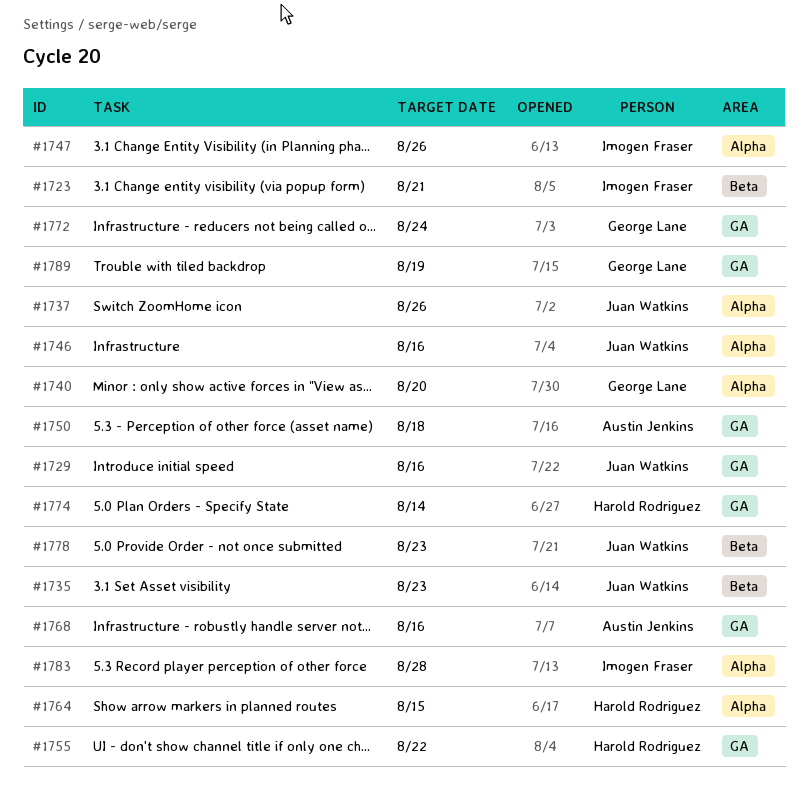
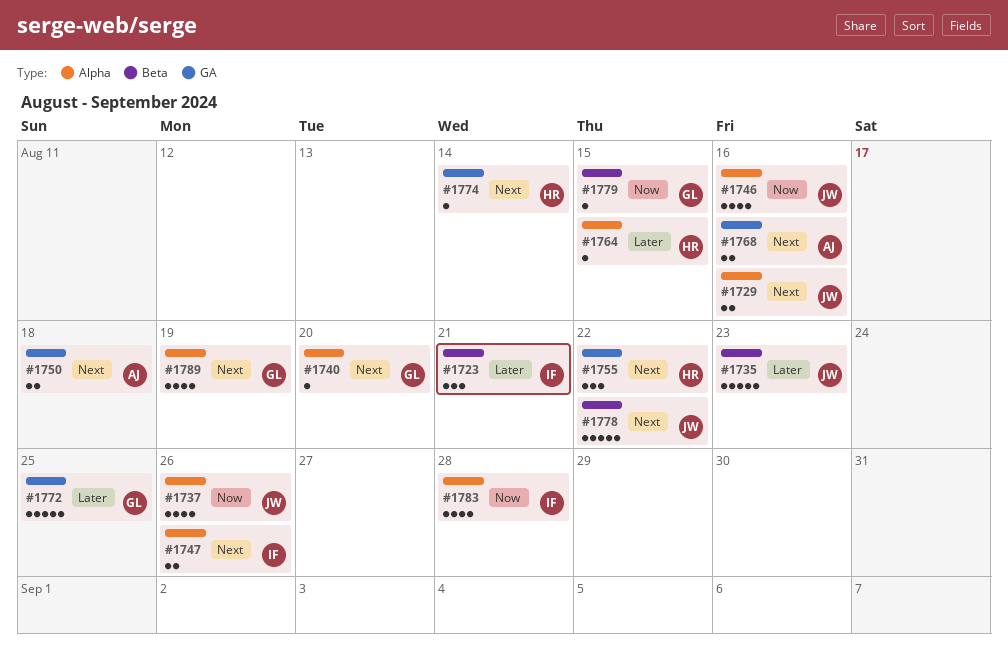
#1729, label: GA -> Alpha
#1772, due: Aug 24 -> Aug 25
#1778, due: Aug 23 -> Aug 22
#1779: none -> present
#1789, label: GA -> Alpha

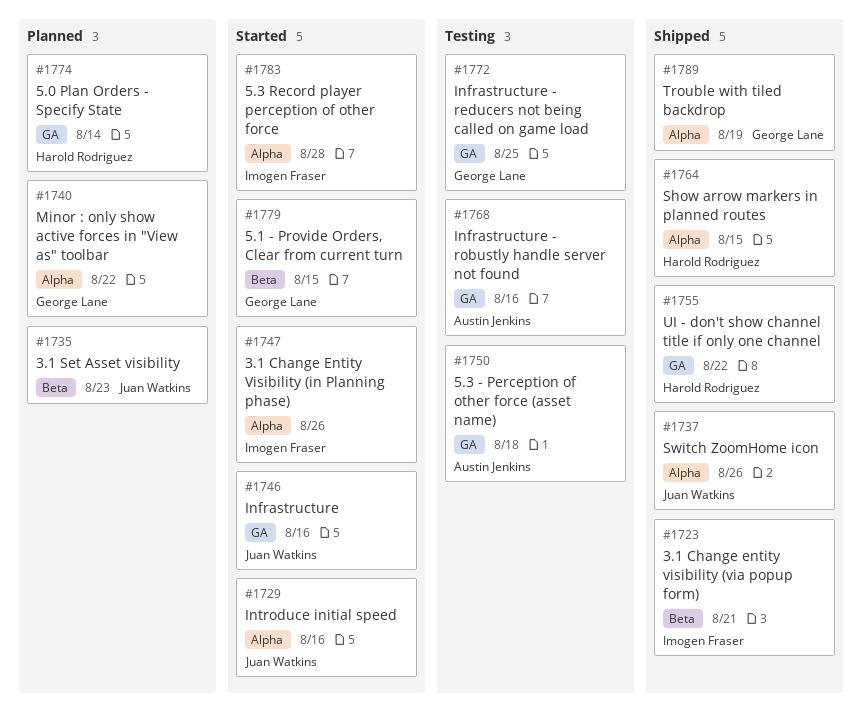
#1740, due: Aug 20 -> Aug 22
#1746, label: Alpha -> GA
#1778: present -> none

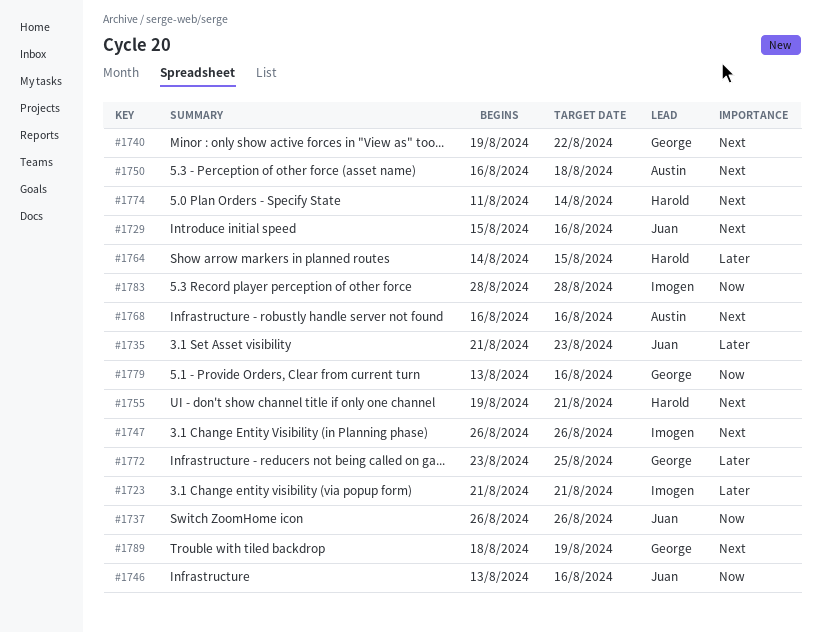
#1755, due: Aug 22 -> Aug 21
#1779, due: Aug 15 -> Aug 16

